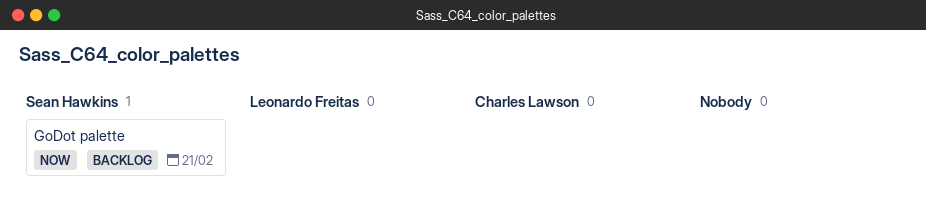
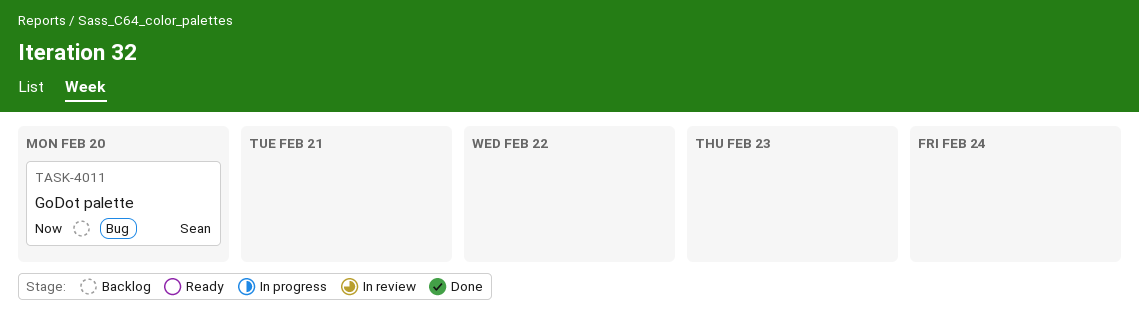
GoDot palette, due: Feb 21 -> Feb 20

